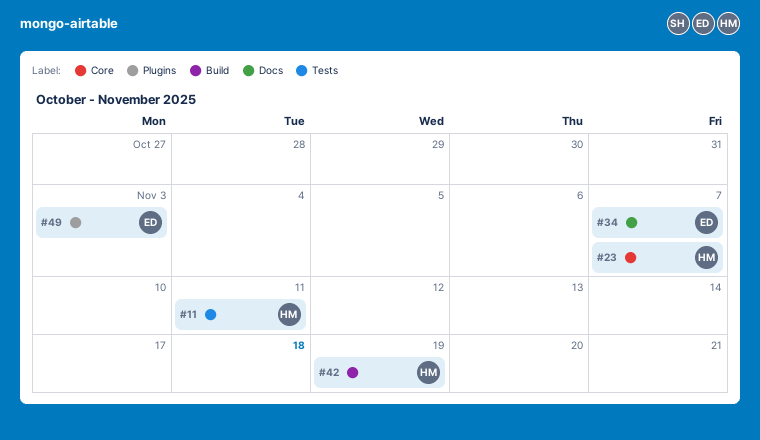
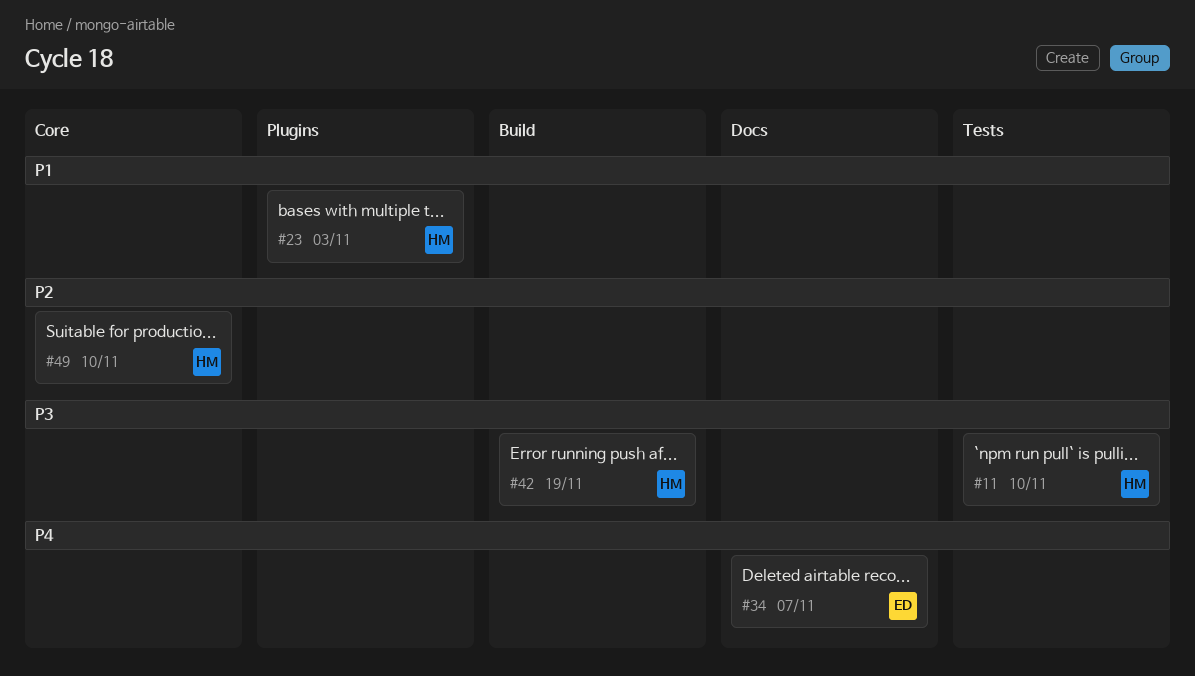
#11, due: Nov 11 -> Nov 10
#23, label: Core -> Plugins
#23, due: Nov 7 -> Nov 3
#49, owner: ED -> HM
#49, label: Plugins -> Core
#49, due: Nov 3 -> Nov 10

